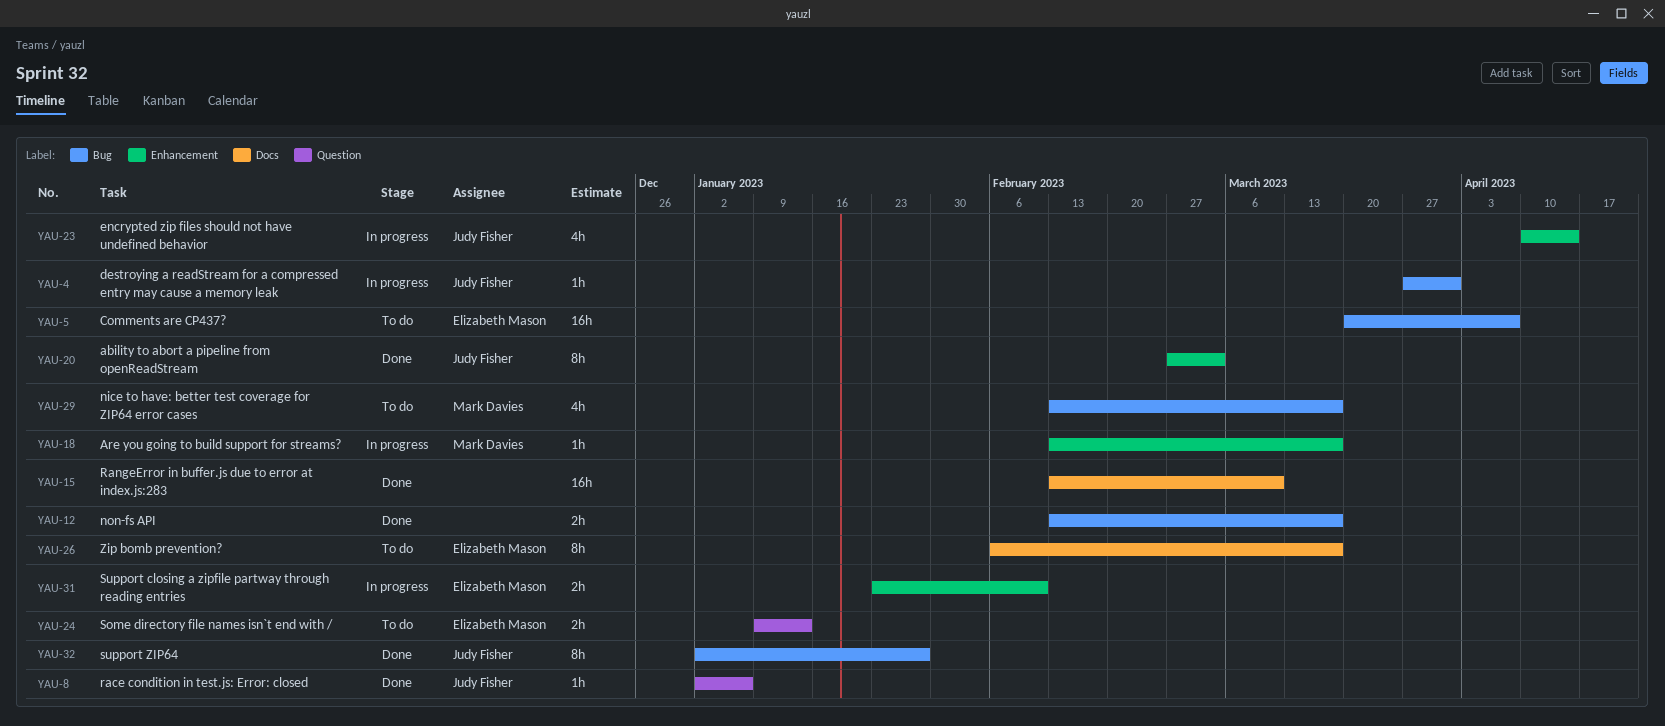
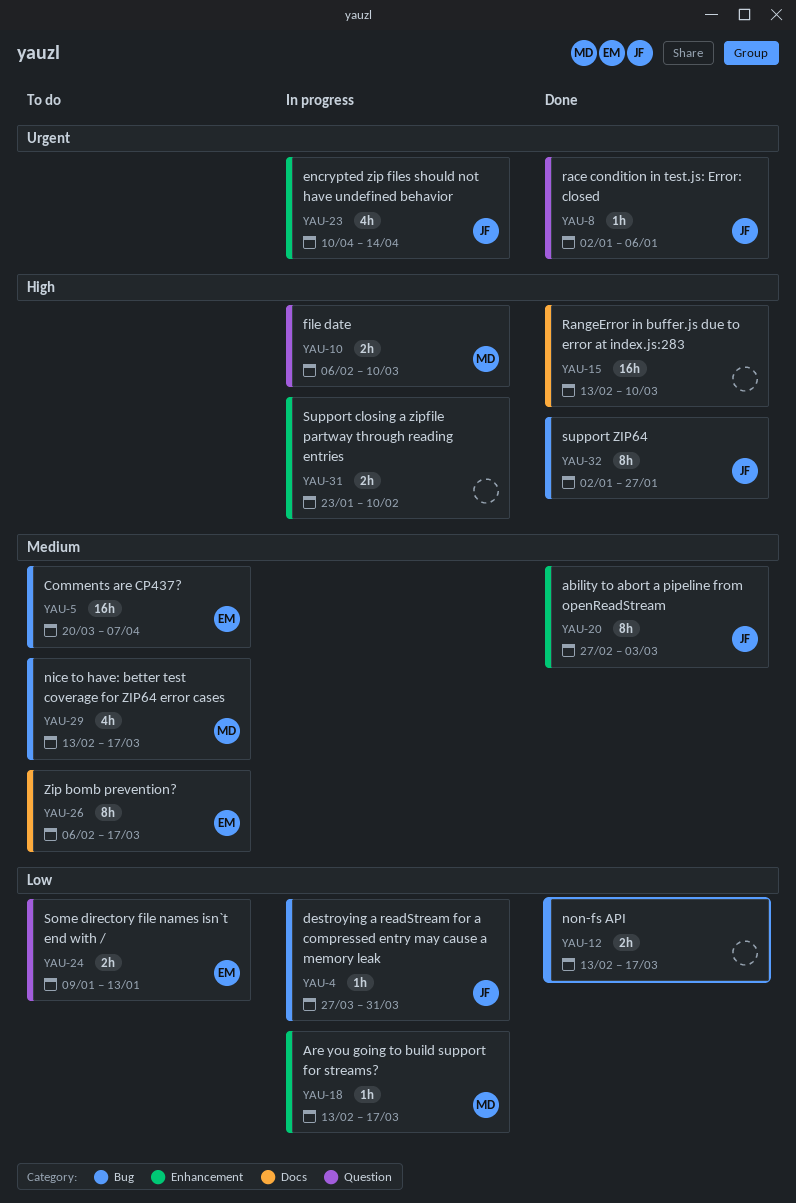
YAU-10: none -> present
YAU-31, owner: Elizabeth Mason -> none

